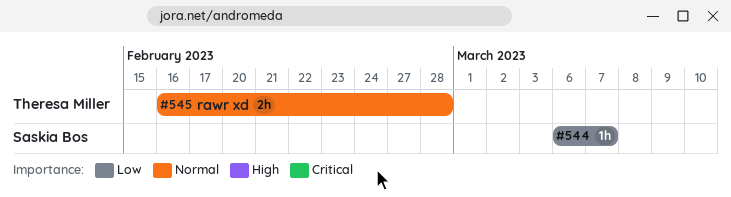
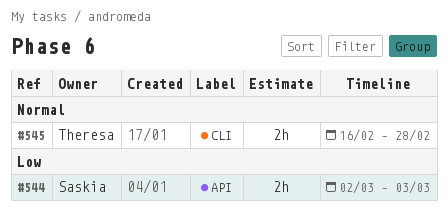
#544, estimate: 1h -> 2h
#544, start: Mar 6 -> Mar 2
#544, due: Mar 7 -> Mar 3

